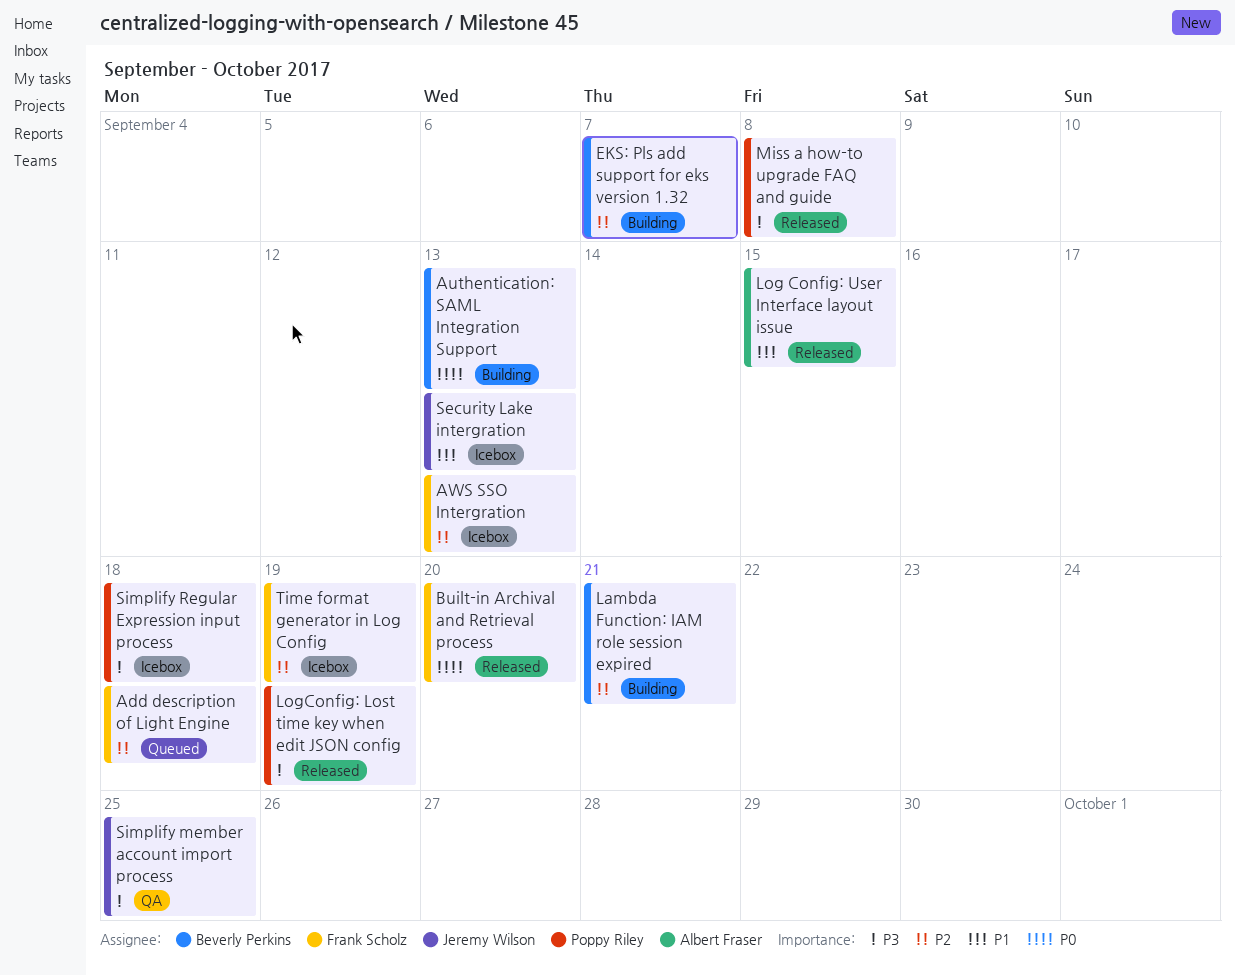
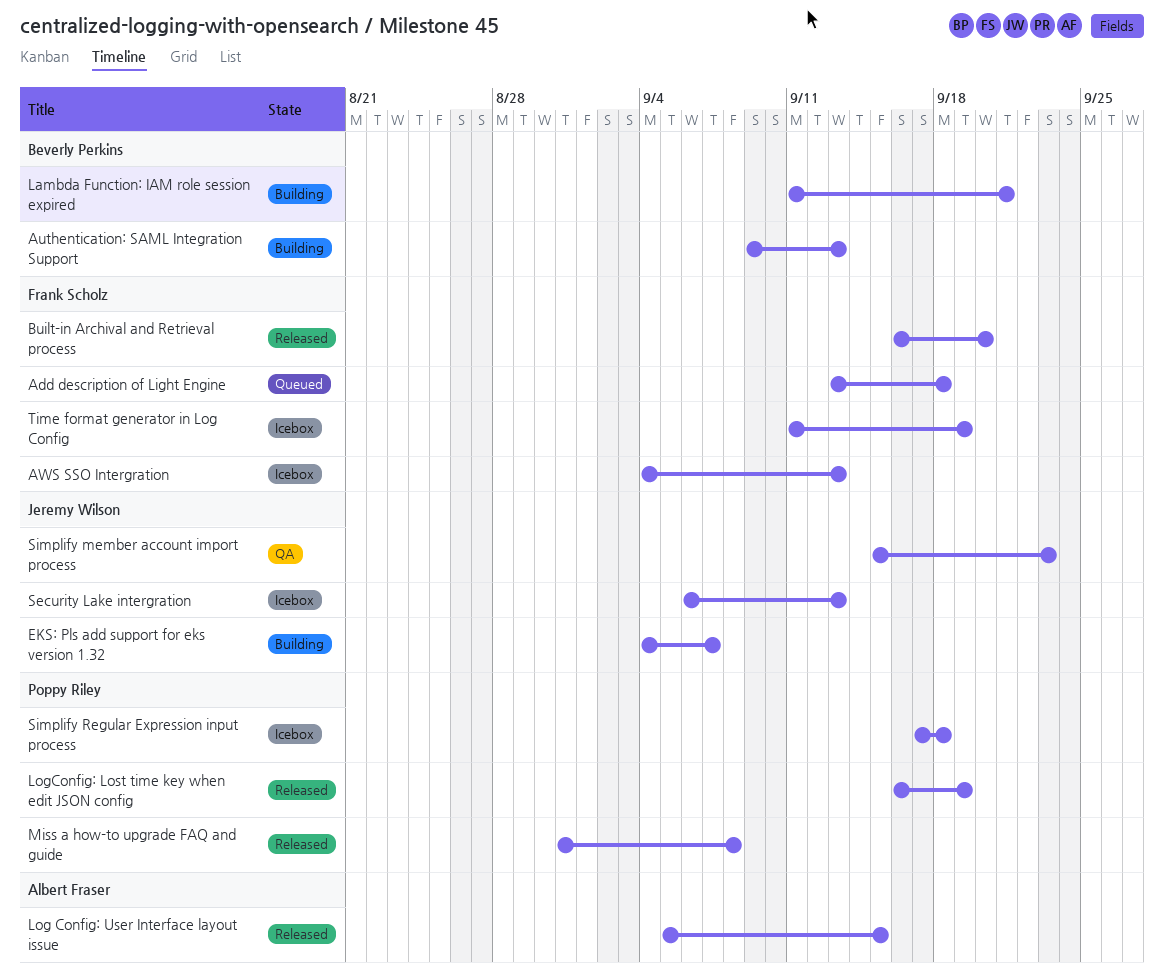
EKS: Pls add support for eks version 1.32, owner: Beverly Perkins -> Jeremy Wilson
Simplify member account import process, due: Sep 25 -> Sep 23

